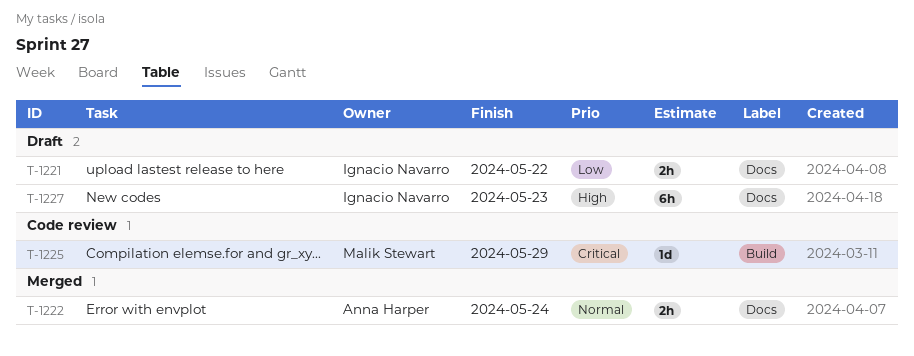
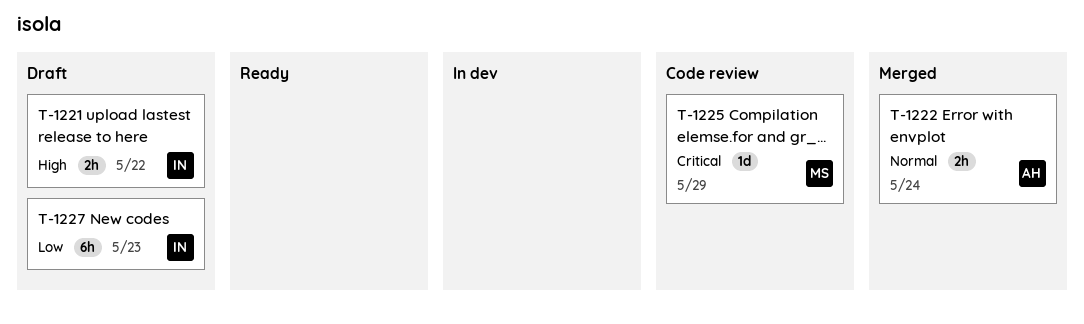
T-1221, priority: Low -> High
T-1227, priority: High -> Low

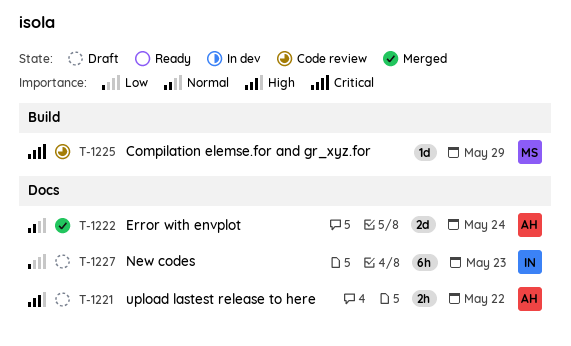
T-1221, owner: IN -> AH
T-1222, estimate: 2h -> 2d

